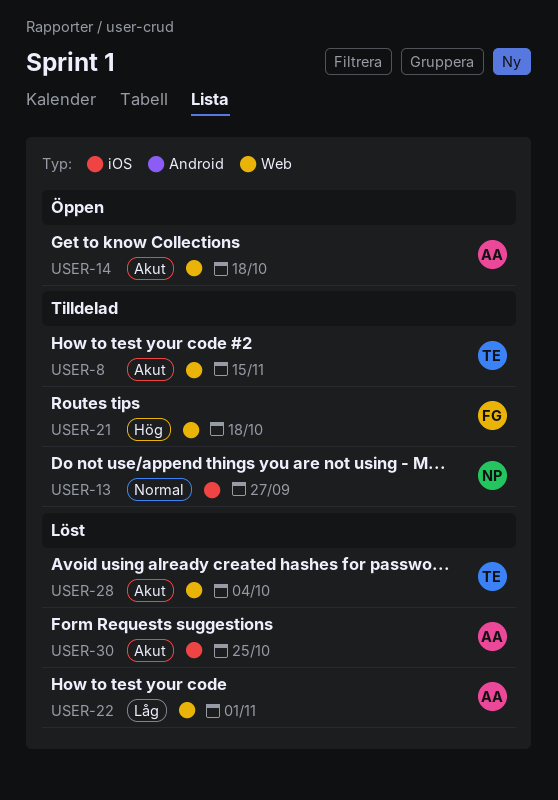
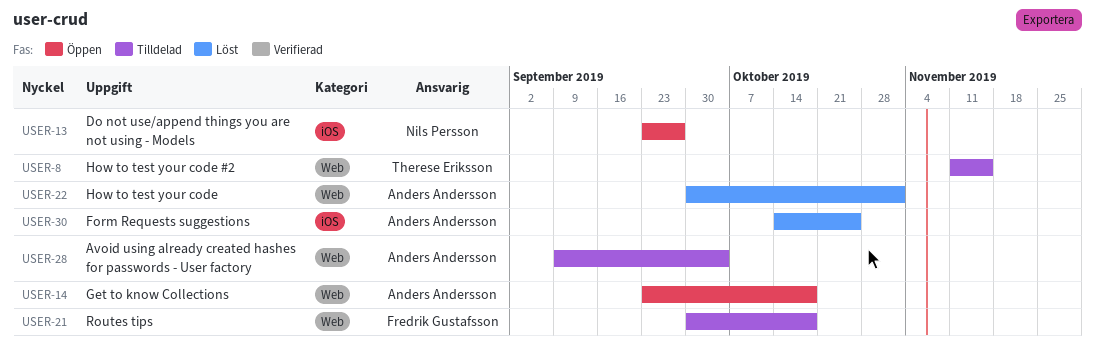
USER-13, status: Tilldelad -> Öppen
USER-28, status: Löst -> Tilldelad
USER-28, owner: Therese Eriksson -> Anders Andersson

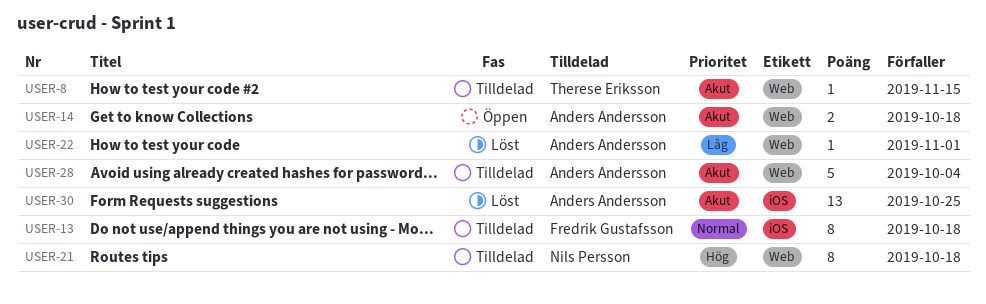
USER-13, status: Öppen -> Tilldelad
USER-13, owner: Nils Persson -> Fredrik Gustafsson
USER-13, due: Sep 27 -> Oct 18
USER-21, owner: Fredrik Gustafsson -> Nils Persson

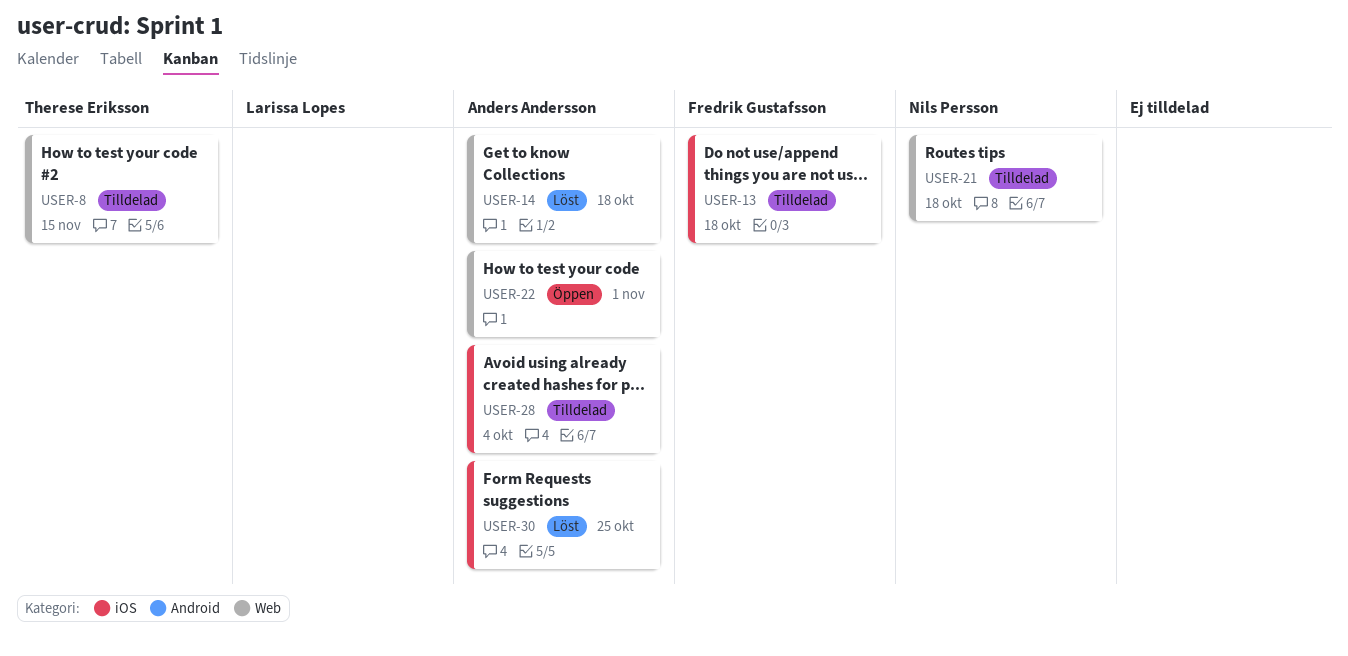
USER-14, status: Öppen -> Löst
USER-22, status: Löst -> Öppen
USER-28, label: Web -> iOS

